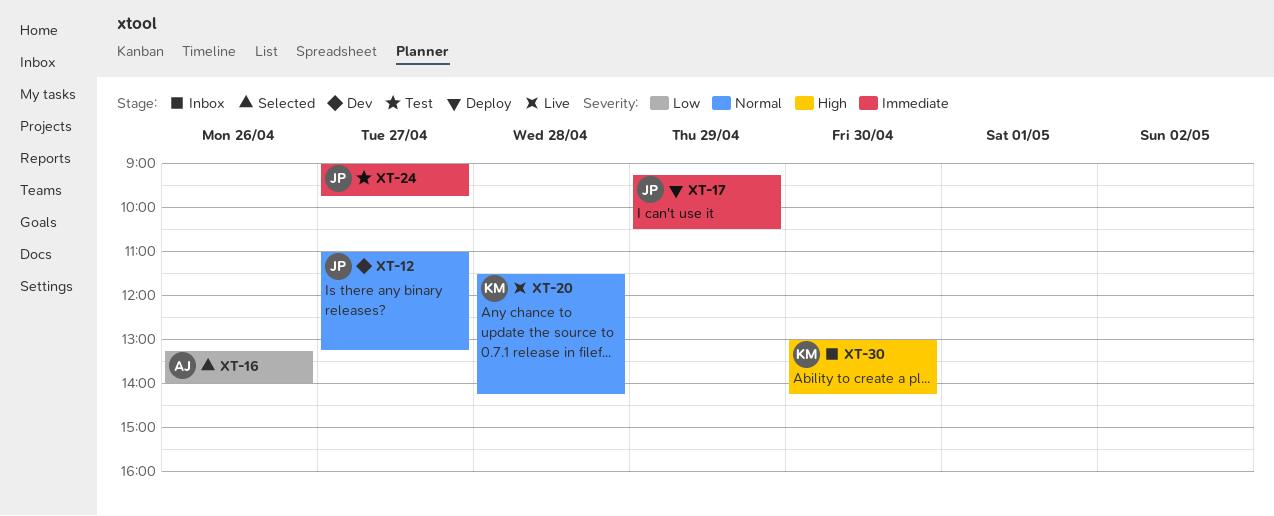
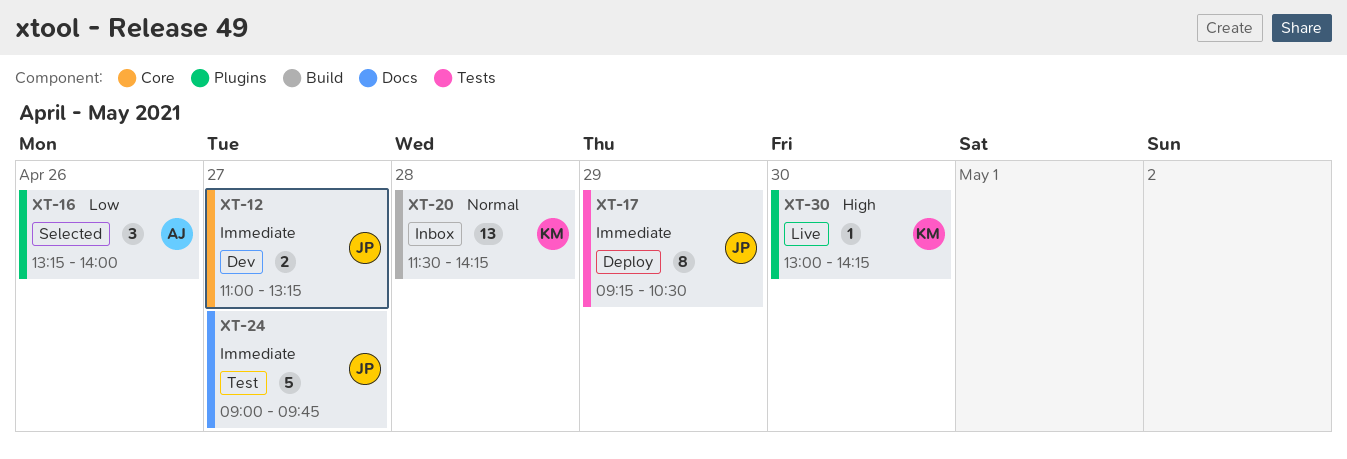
XT-12, priority: Normal -> Immediate
XT-20, status: Live -> Inbox
XT-30, status: Inbox -> Live

